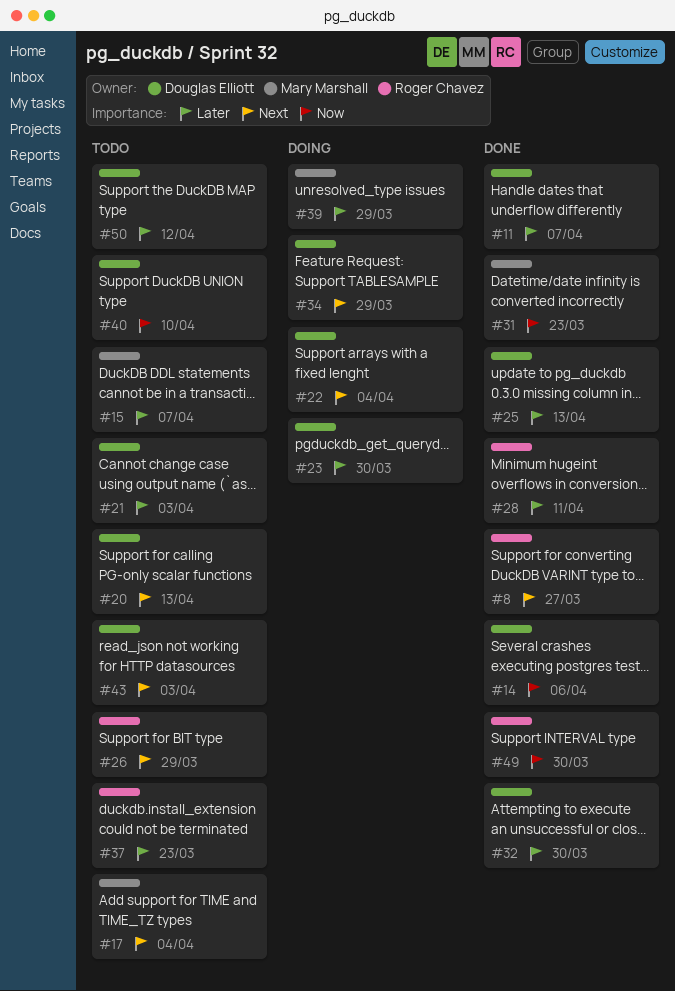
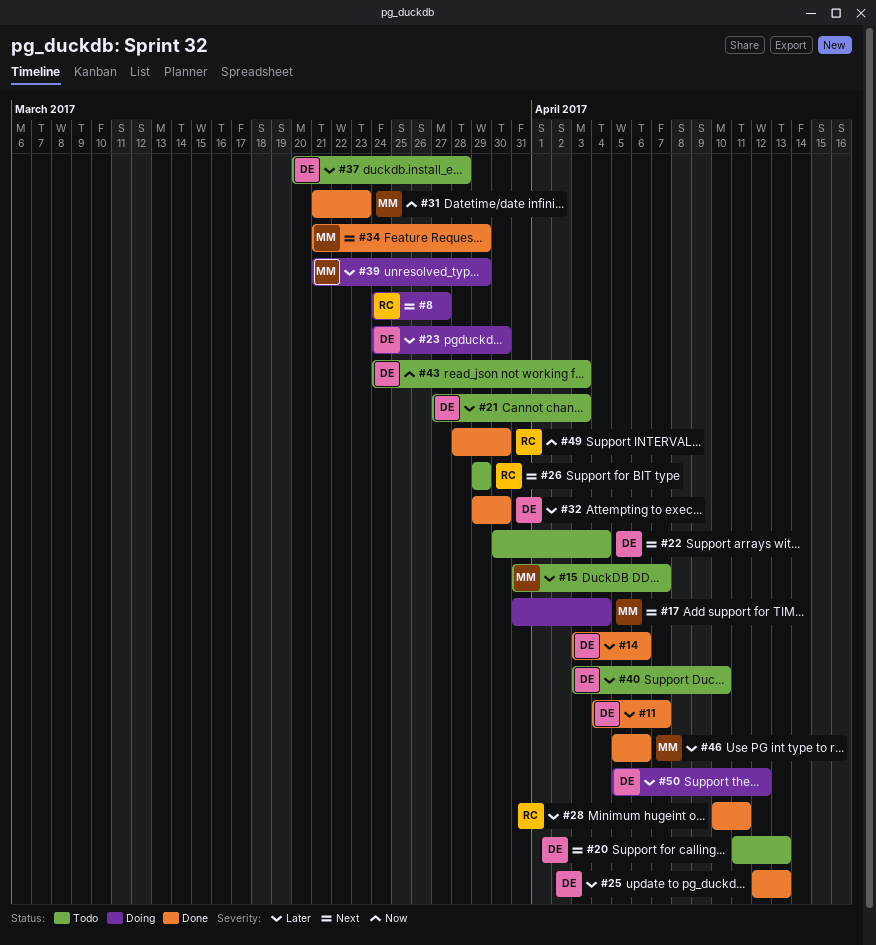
#8, status: Done -> Doing
#14, priority: Now -> Later
#17, status: Todo -> Doing
#22, status: Doing -> Todo
#34, status: Doing -> Done
#34, owner: Douglas Elliott -> Mary Marshall
#37, owner: Roger Chavez -> Douglas Elliott
#37, due: Mar 23 -> Mar 28
#40, priority: Now -> Later
#43, priority: Next -> Now
#46: none -> present
#50, status: Todo -> Doing

